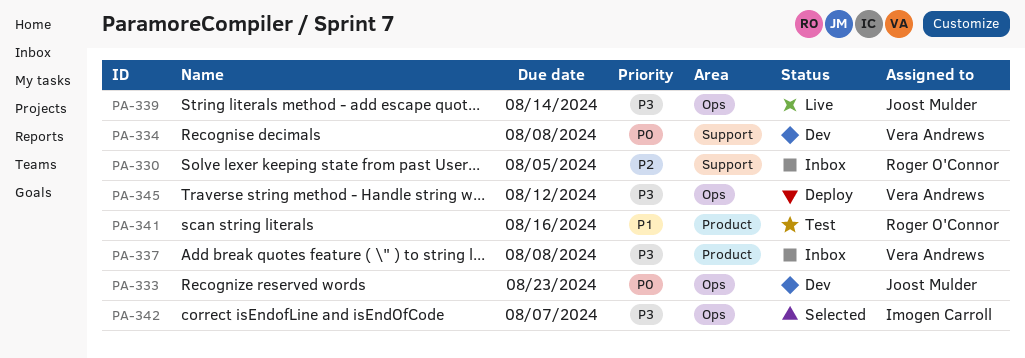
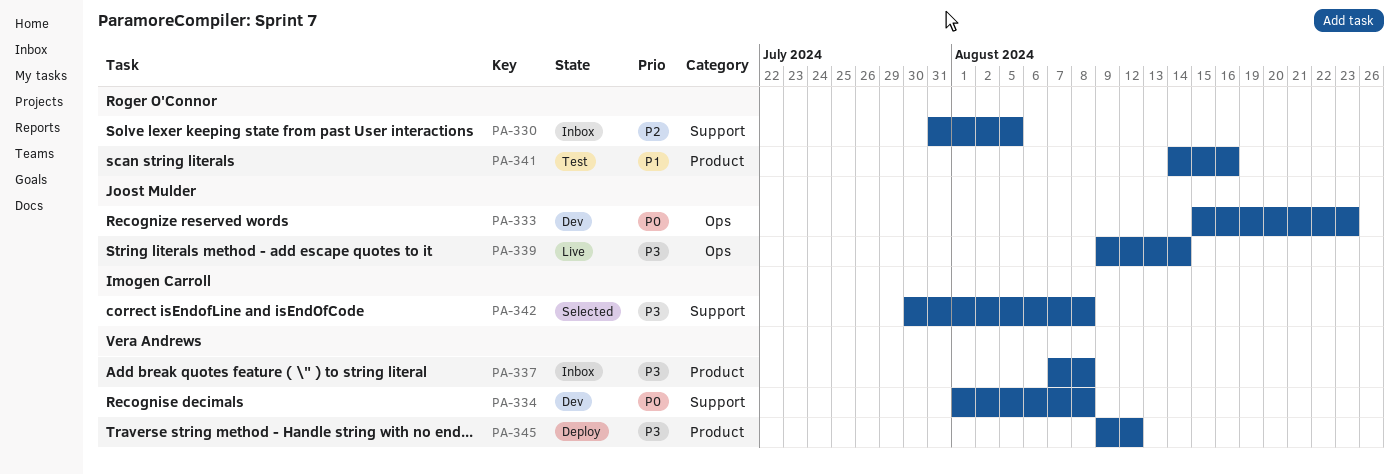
PA-342, label: Ops -> Support
PA-342, due: Aug 7 -> Aug 8
PA-345, label: Ops -> Product

